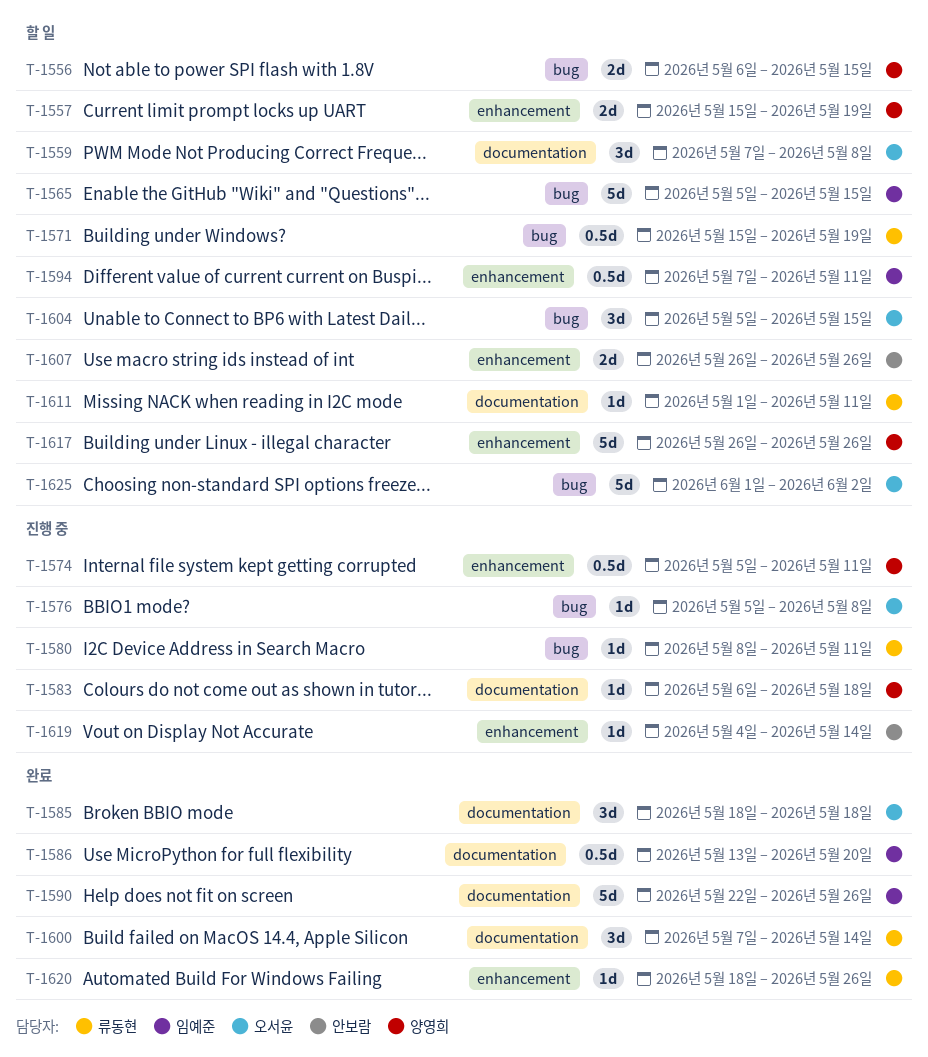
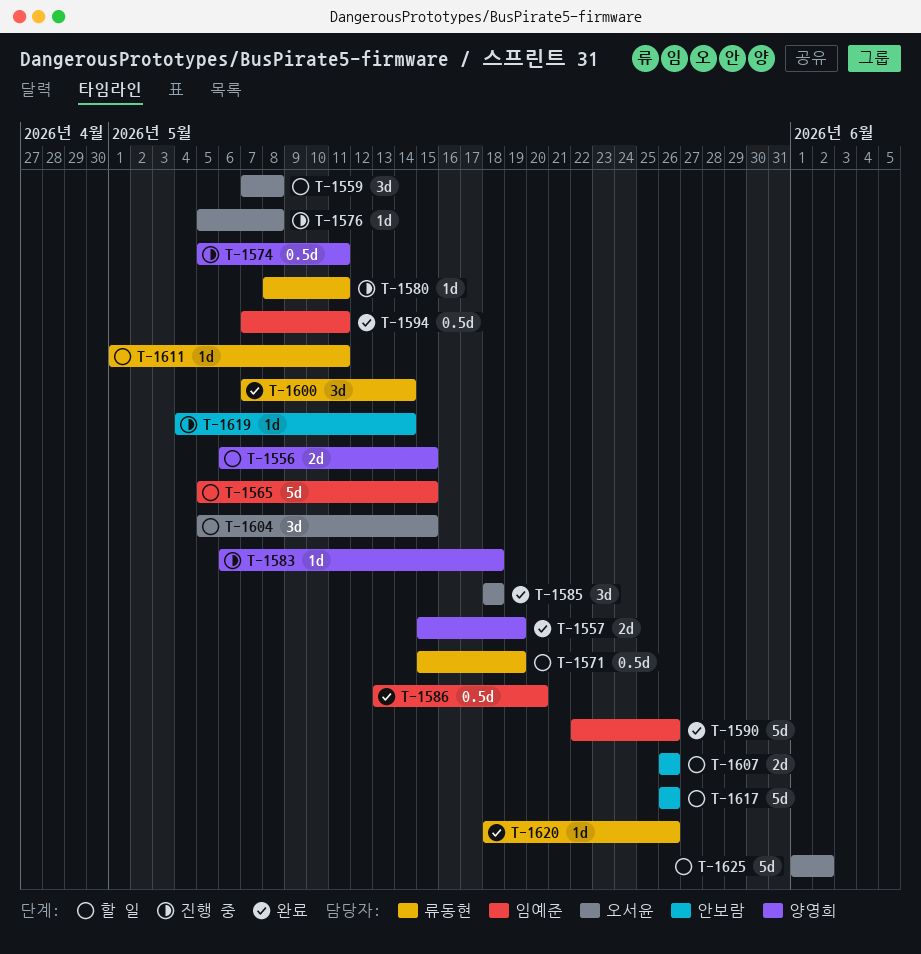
T-1557, status: 할 일 -> 완료
T-1594, status: 할 일 -> 완료
T-1617, owner: 양영희 -> 안보람

